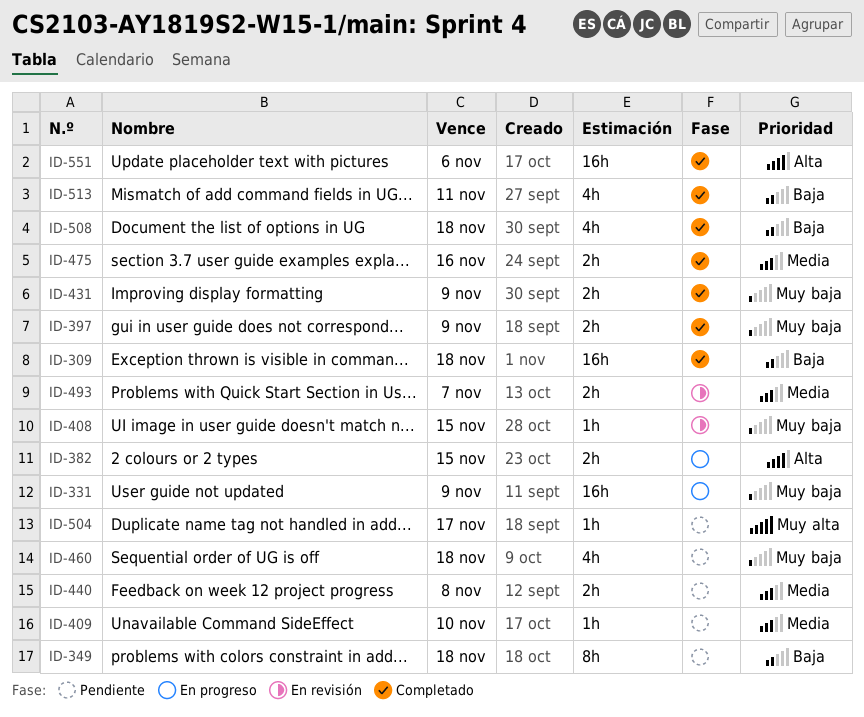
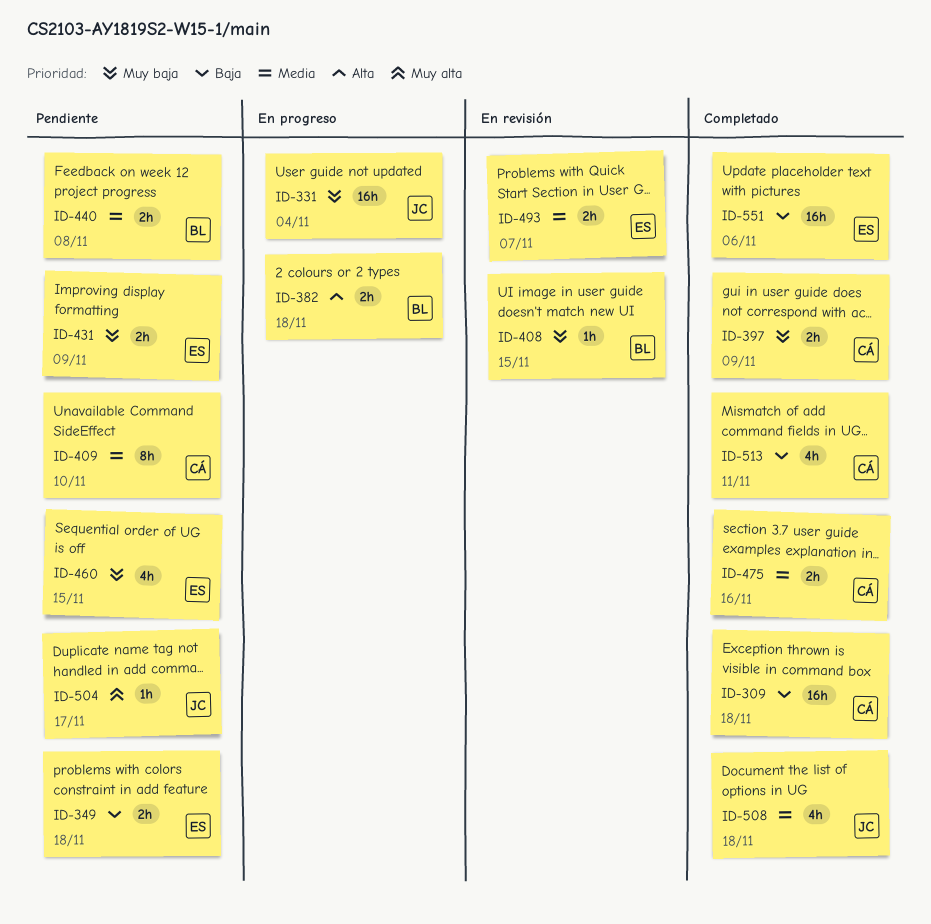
ID-331, due: Nov 9 -> Nov 4
ID-349, estimate: 8h -> 2h
ID-382, due: Nov 15 -> Nov 18
ID-409, estimate: 1h -> 8h
ID-431, status: Completado -> Pendiente
ID-460, due: Nov 18 -> Nov 15
ID-508, priority: Baja -> Media
ID-551, priority: Alta -> Baja

